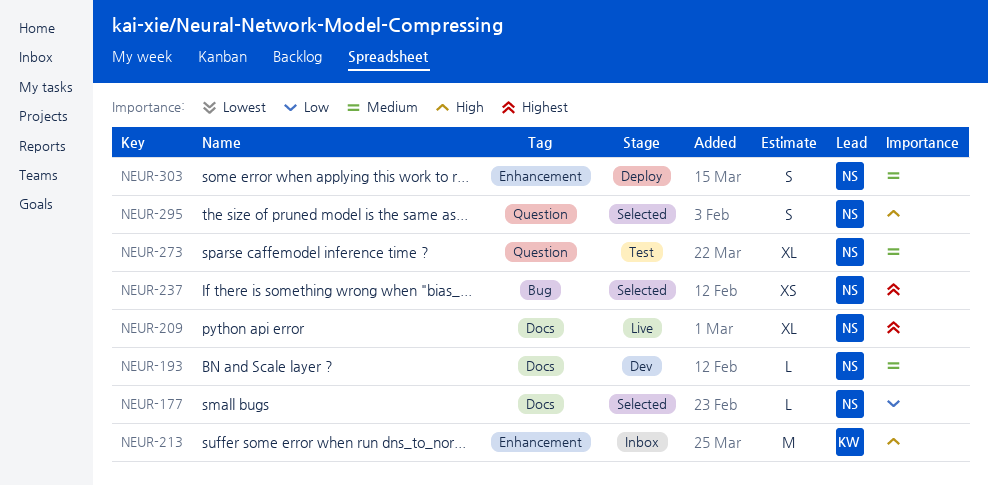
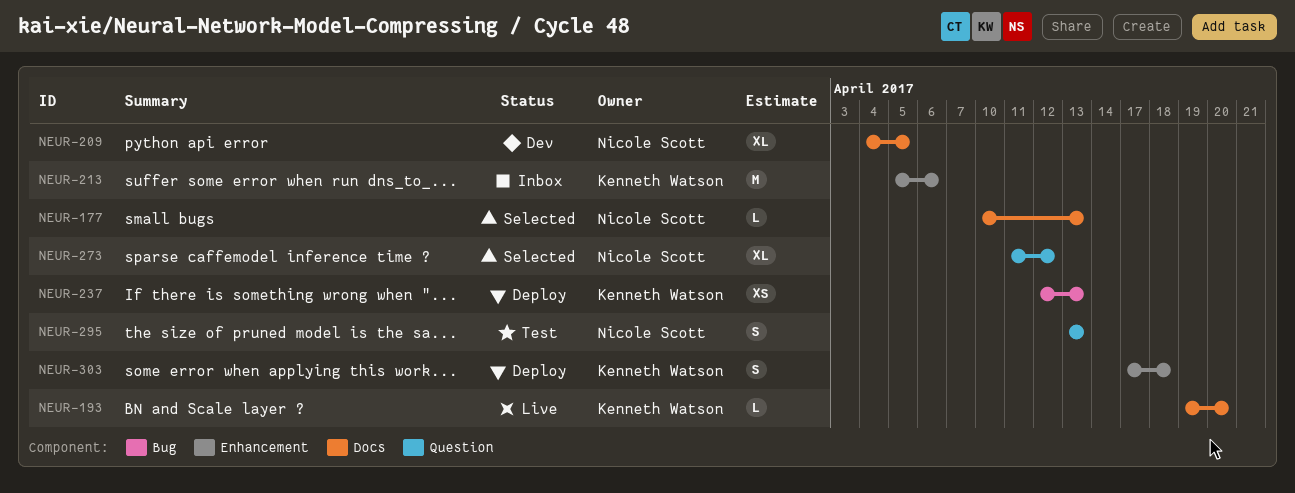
NEUR-193, status: Dev -> Live
NEUR-193, owner: Nicole Scott -> Kenneth Watson
NEUR-209, status: Live -> Dev
NEUR-237, status: Selected -> Deploy
NEUR-237, owner: Nicole Scott -> Kenneth Watson
NEUR-273, status: Test -> Selected
NEUR-295, status: Selected -> Test
NEUR-303, owner: Nicole Scott -> Kenneth Watson

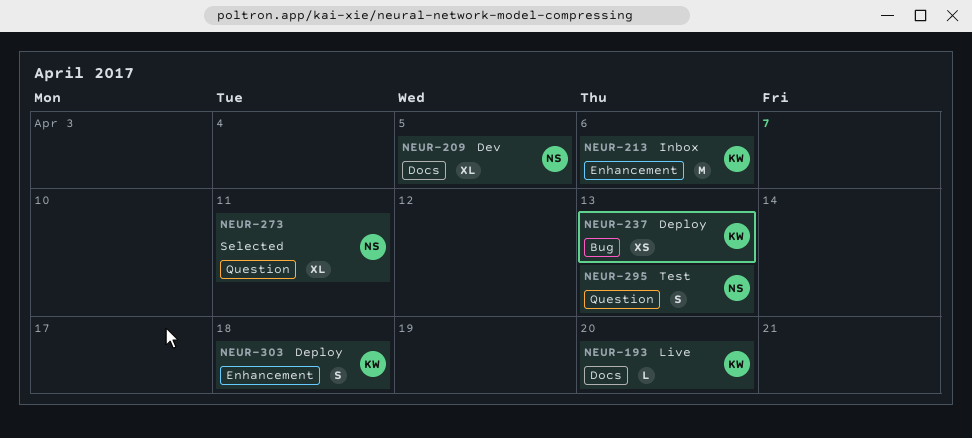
NEUR-177: present -> none
NEUR-273, due: Apr 12 -> Apr 11

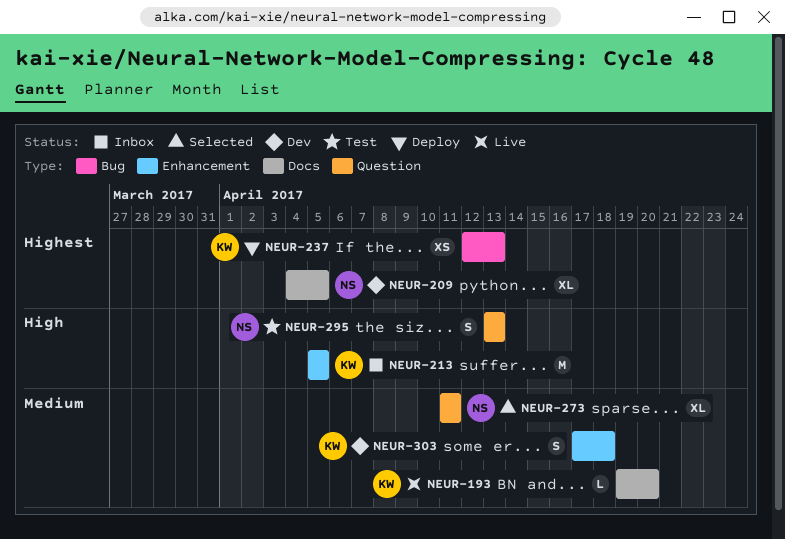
NEUR-213, due: Apr 6 -> Apr 5
NEUR-303, status: Deploy -> Dev

